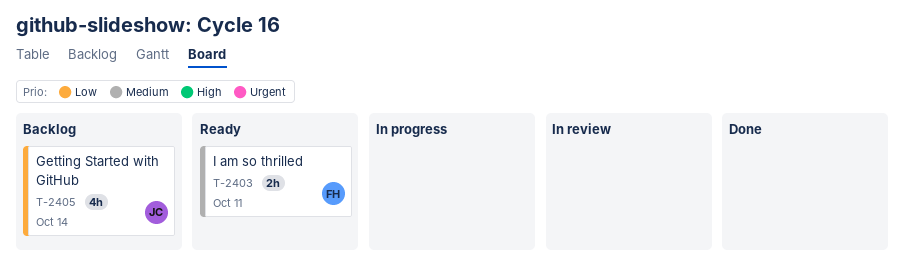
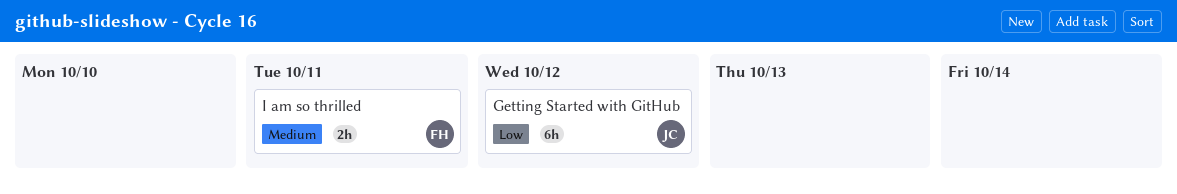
Getting Started with GitHub, estimate: 4h -> 6h
Getting Started with GitHub, due: Oct 14 -> Oct 12

